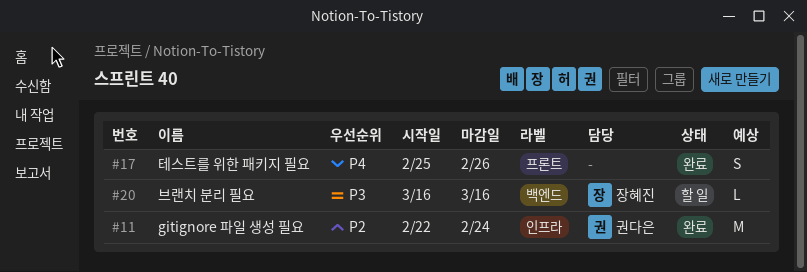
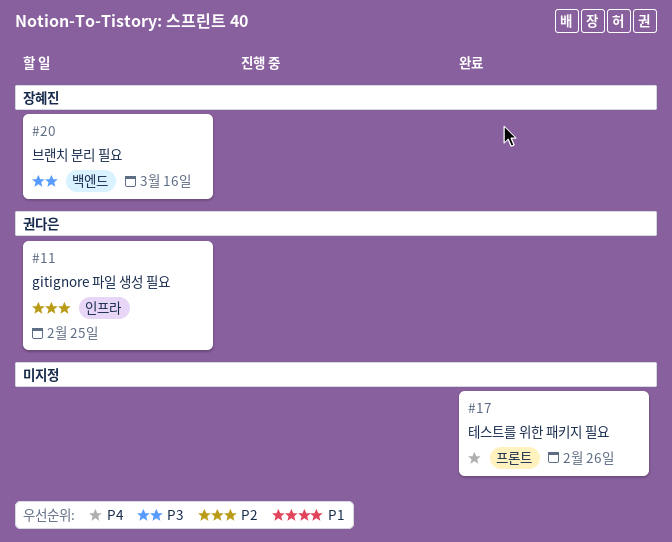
#11, status: 완료 -> 할 일
#11, due: Feb 24 -> Feb 25

